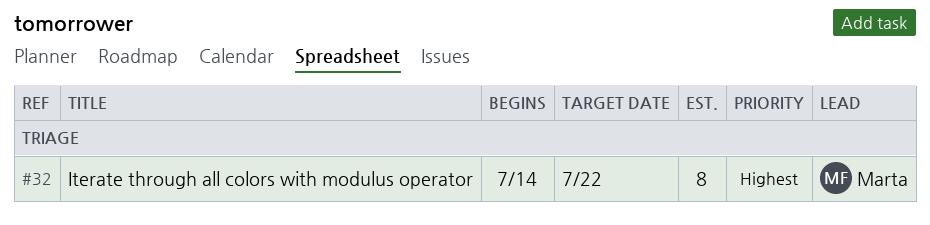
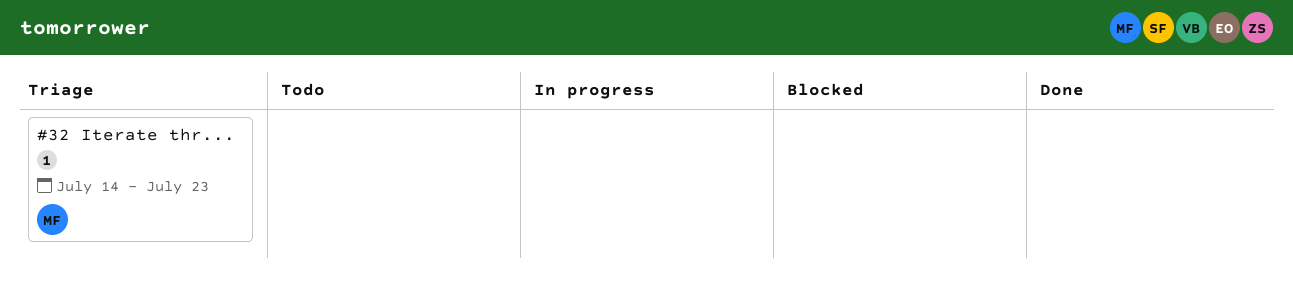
#32, estimate: 8 -> 1
#32, due: Jul 22 -> Jul 23

